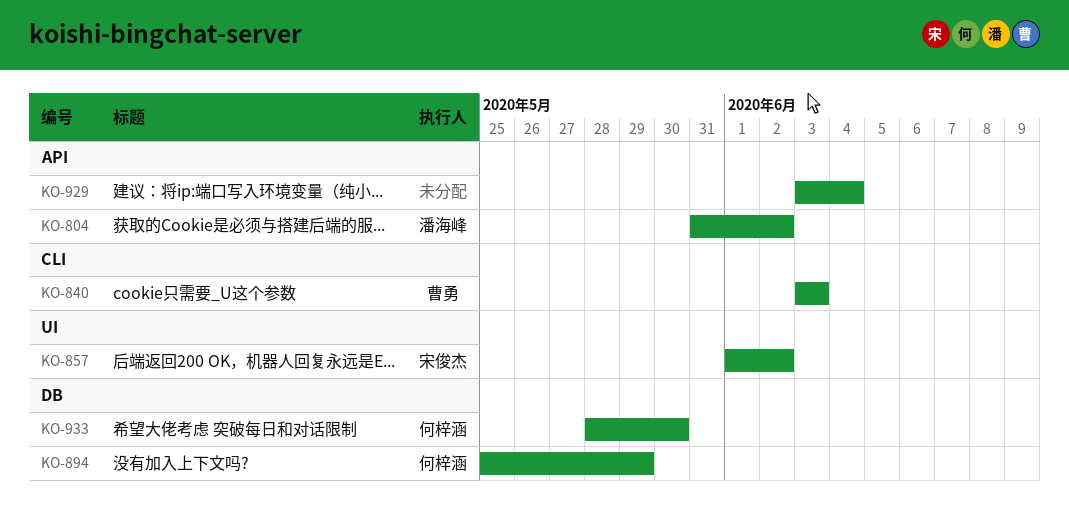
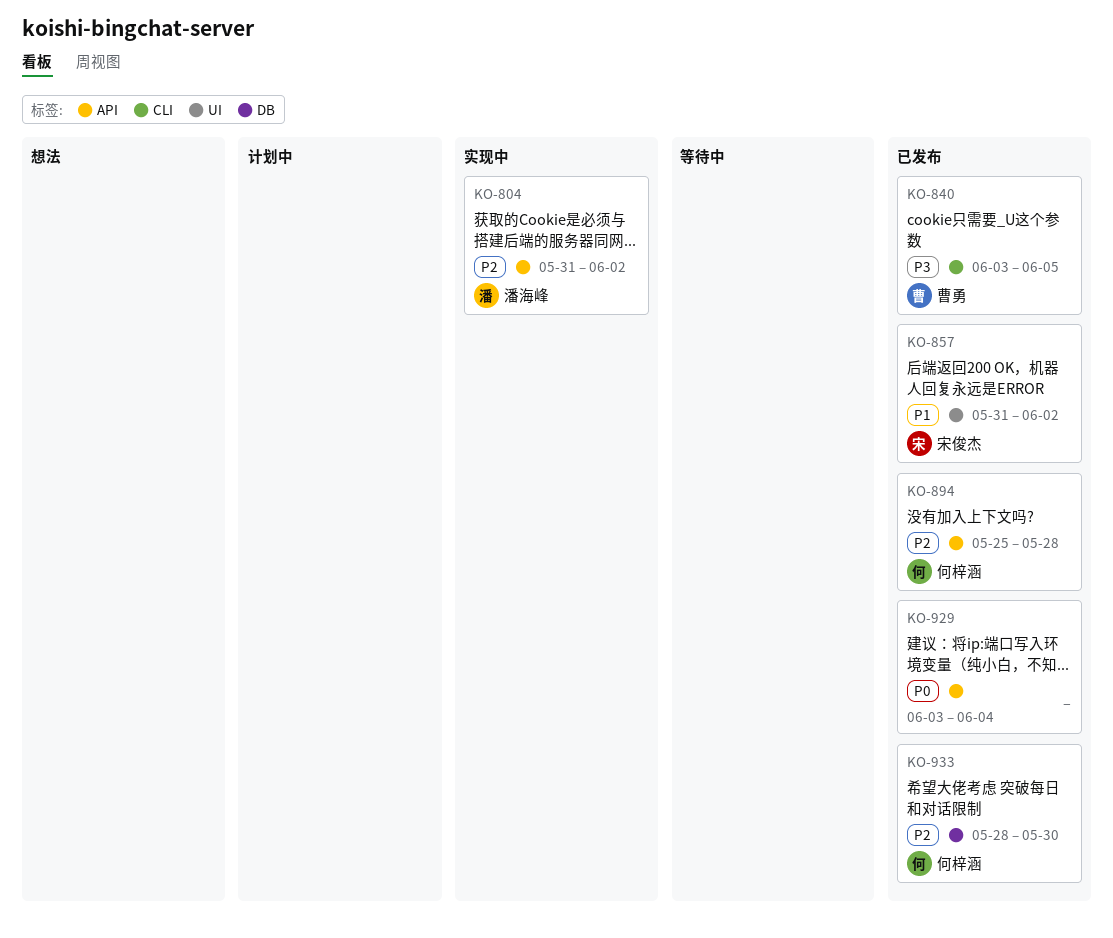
KO-840, due: Jun 3 -> Jun 5
KO-857, start: Jun 1 -> May 31
KO-894, label: DB -> API
KO-894, due: May 29 -> May 28

